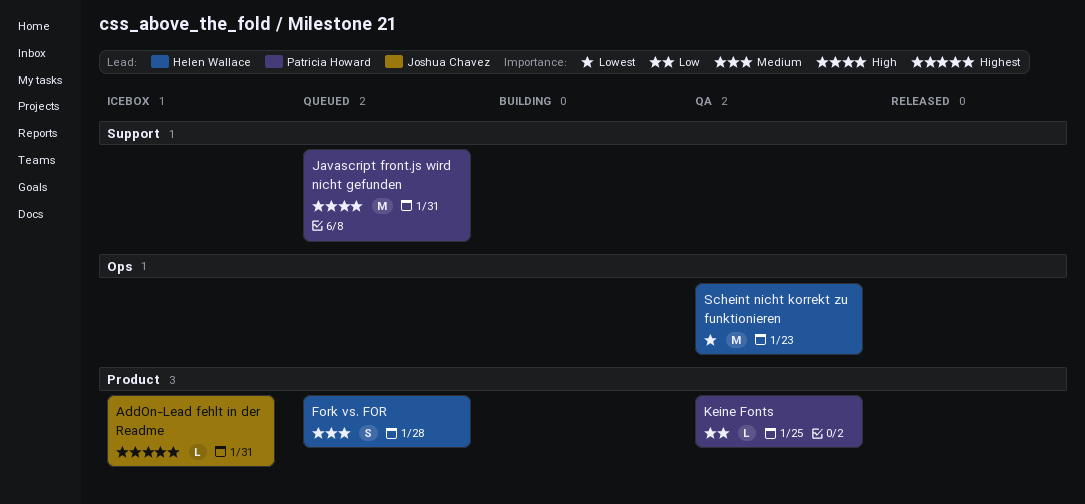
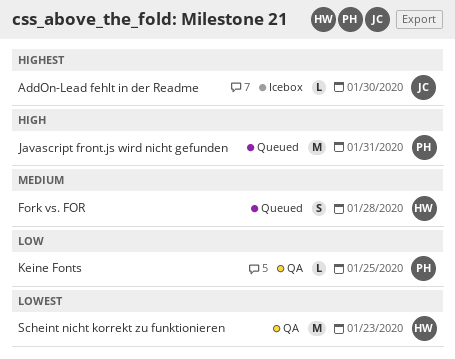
AddOn-Lead fehlt in der Readme, due: Jan 31 -> Jan 30

